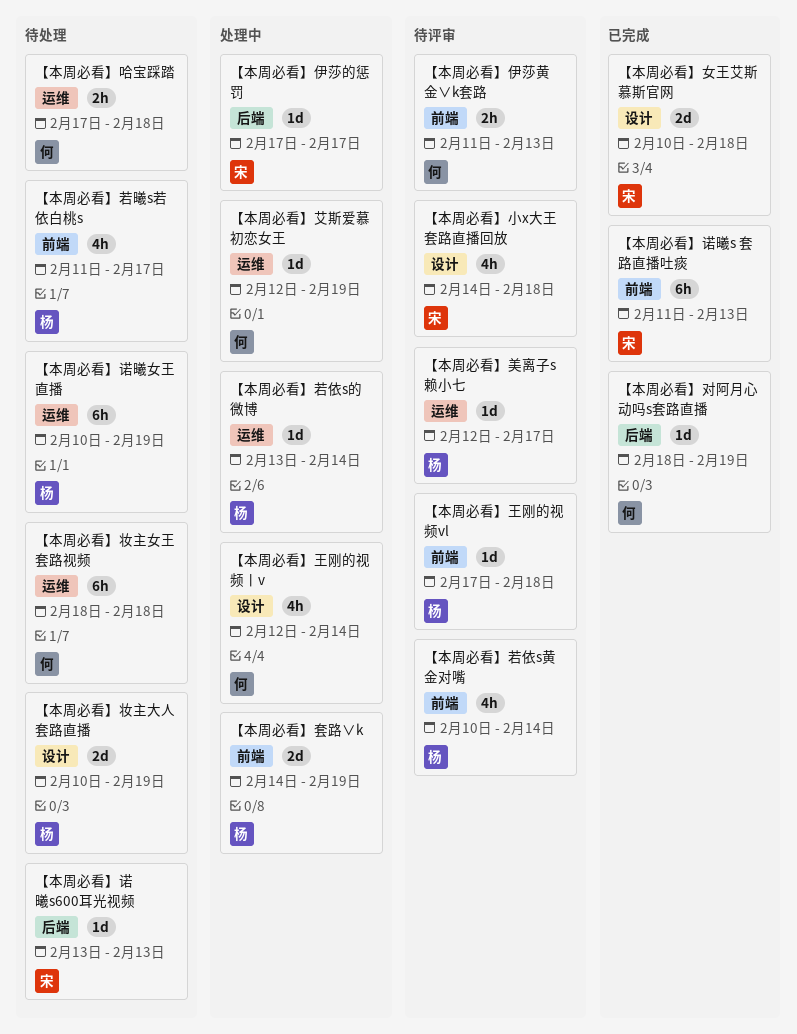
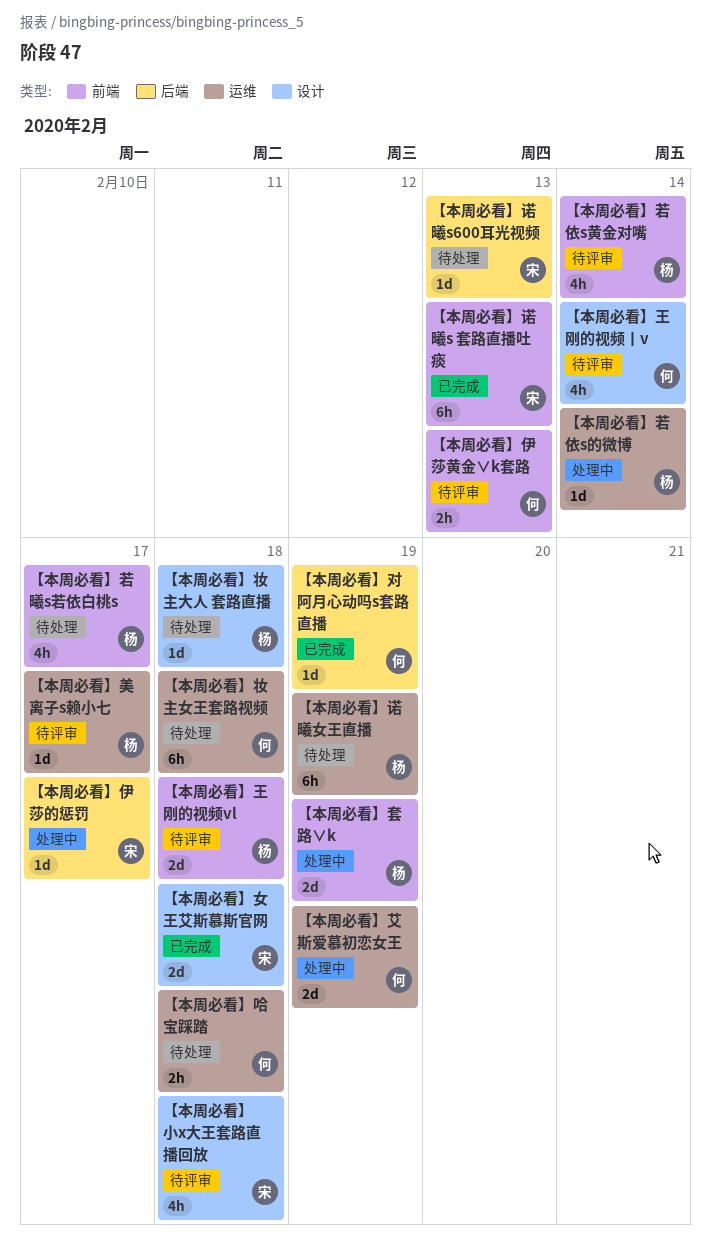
【本周必看】妆主大人 套路直播, estimate: 2d -> 1d
【本周必看】妆主大人 套路直播, due: Feb 19 -> Feb 18
【本周必看】王刚的视频vl, estimate: 1d -> 2d
【本周必看】王刚的视频丨v, status: 处理中 -> 待评审
【本周必看】艾斯爱慕初恋女王, estimate: 1d -> 2d

